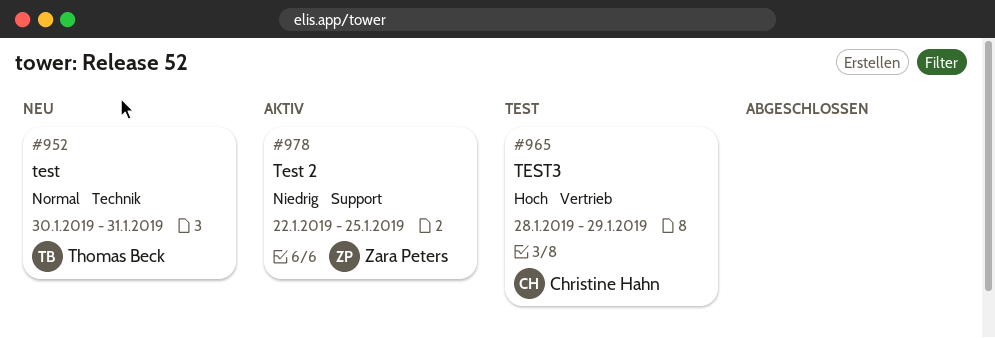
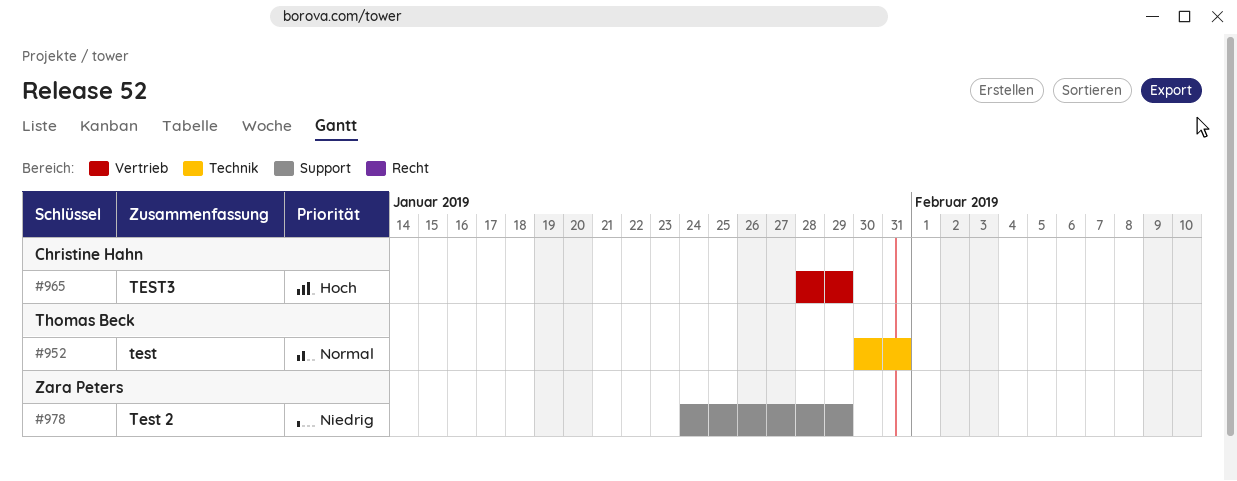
#978, start: Jan 22 -> Jan 24
#978, due: Jan 25 -> Jan 29

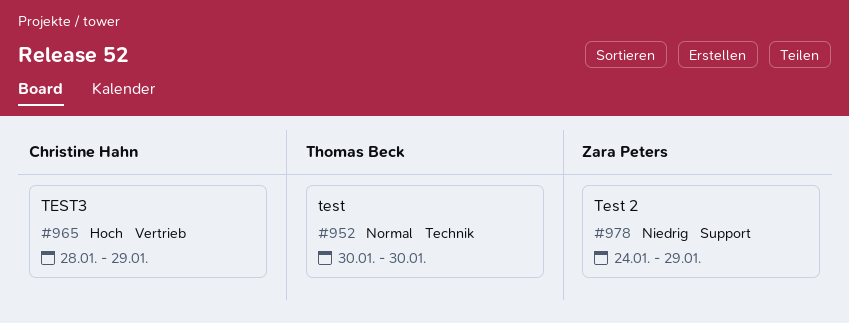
#952, due: Jan 31 -> Jan 30

